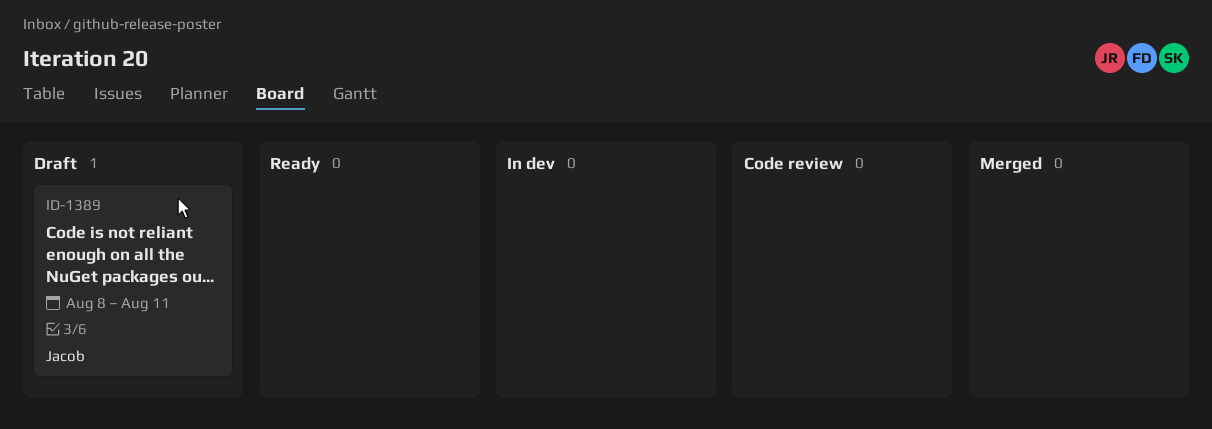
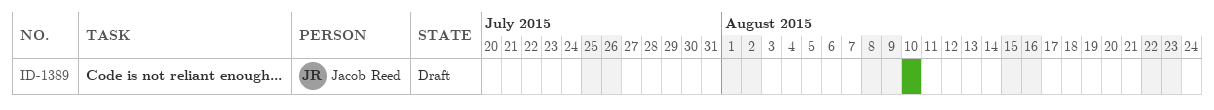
ID-1389, start: Aug 8 -> Aug 10
ID-1389, due: Aug 11 -> Aug 10

